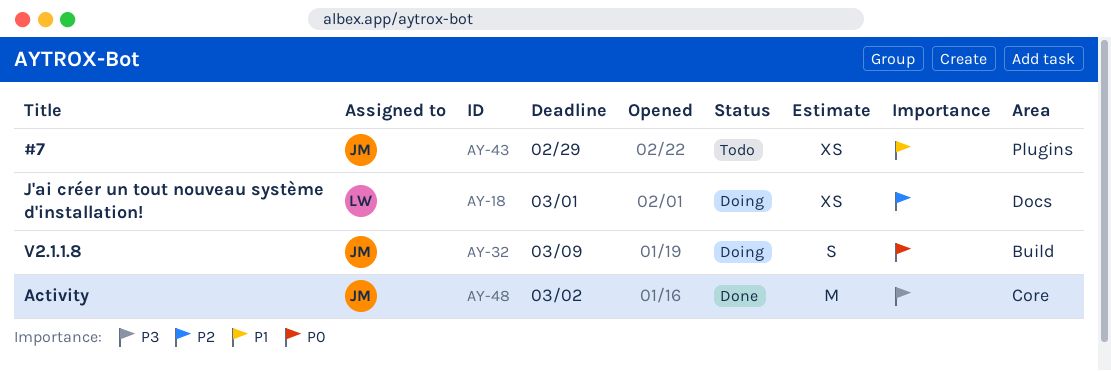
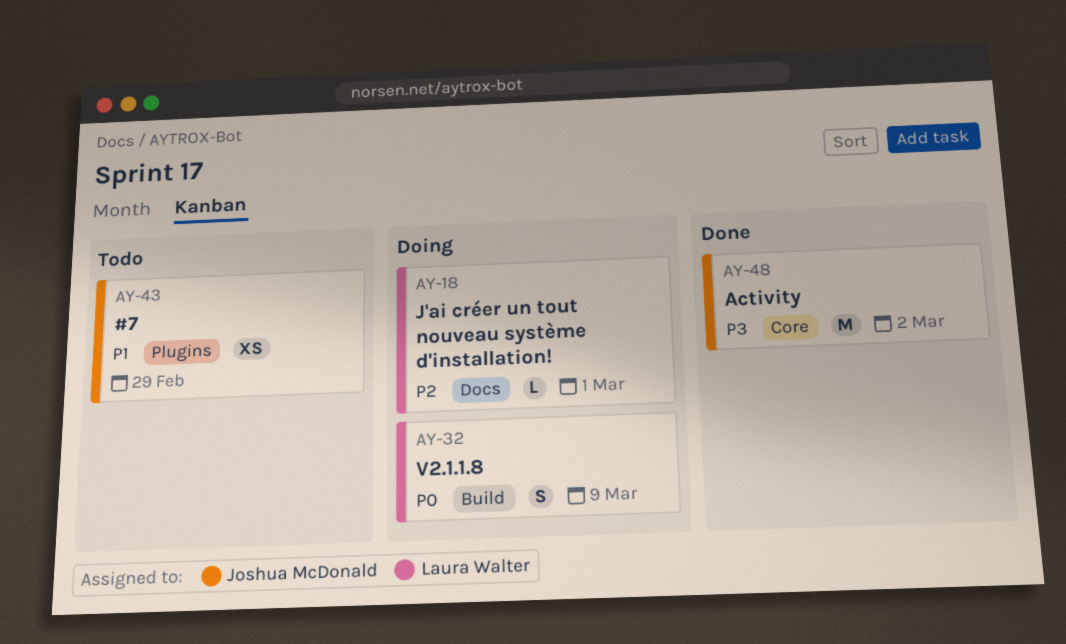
AY-18, estimate: XS -> L
AY-32, owner: Joshua McDonald -> Laura Walter

